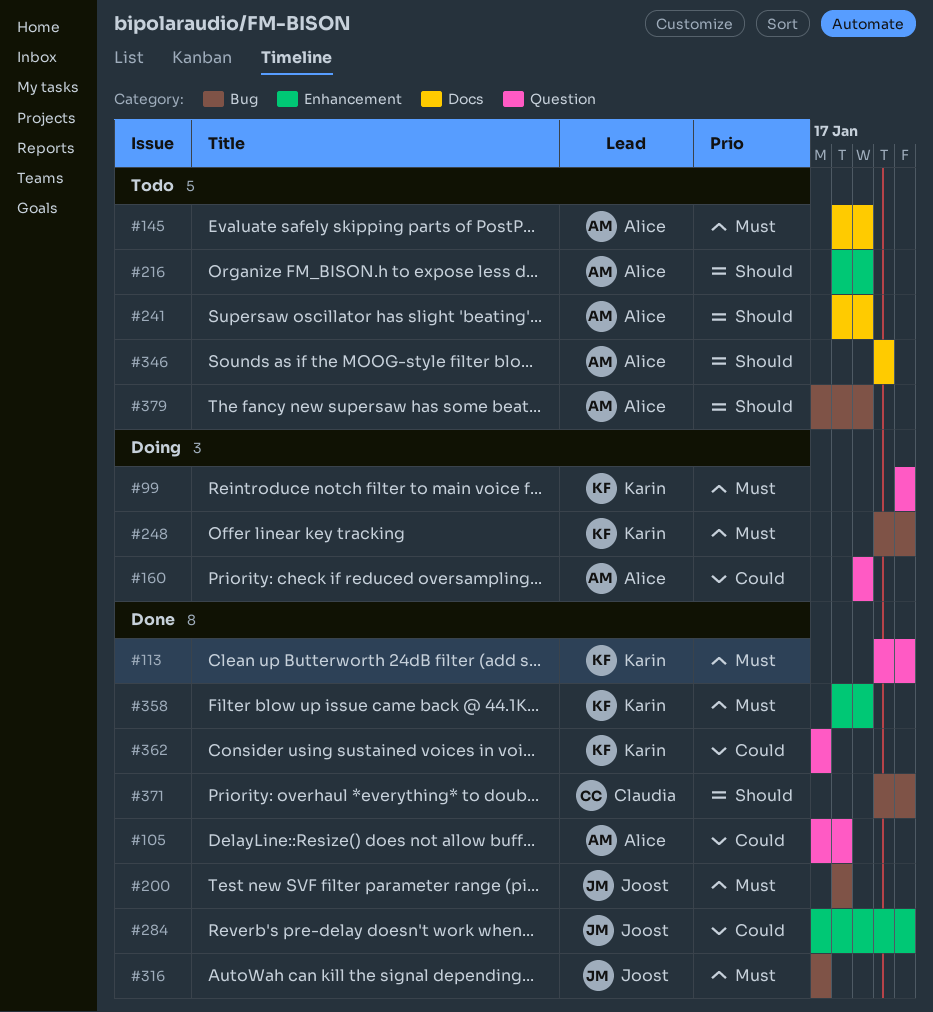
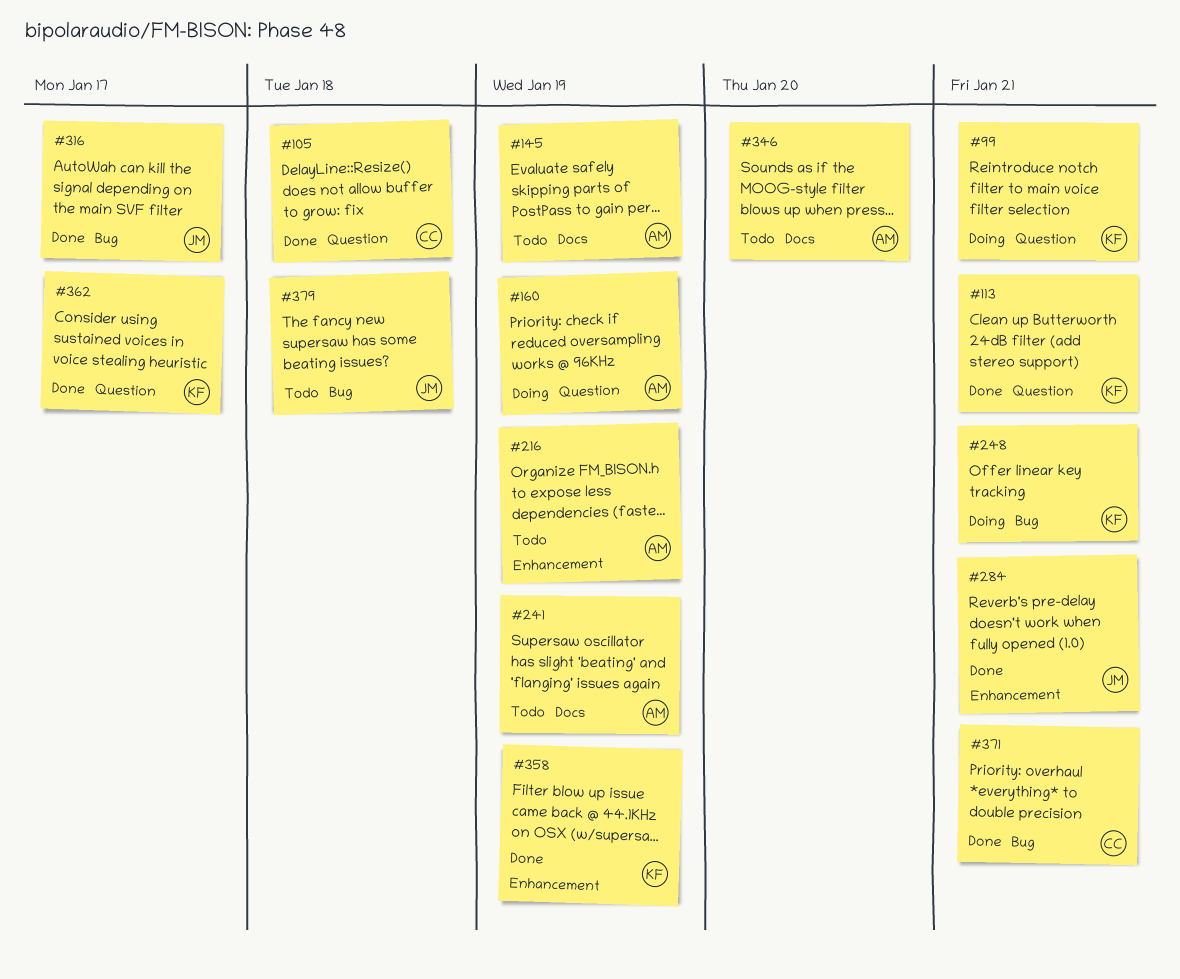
#105, owner: Alice -> Claudia
#200: present -> none
#379, owner: Alice -> Joost
#379, due: Jan 19 -> Jan 18

